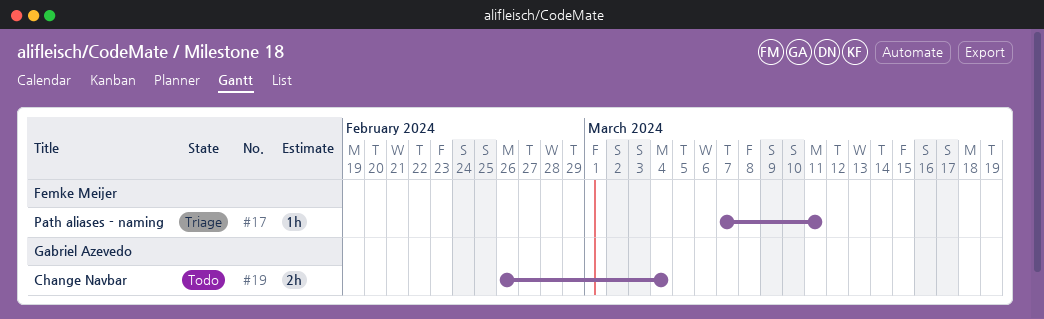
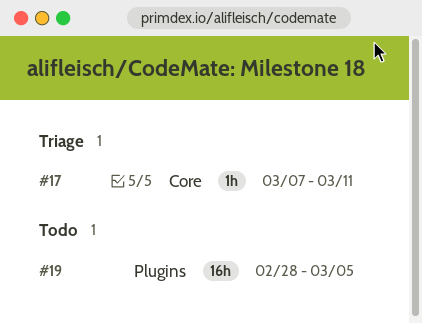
#19, estimate: 2h -> 16h
#19, start: Feb 26 -> Feb 28
#19, due: Mar 4 -> Mar 5

